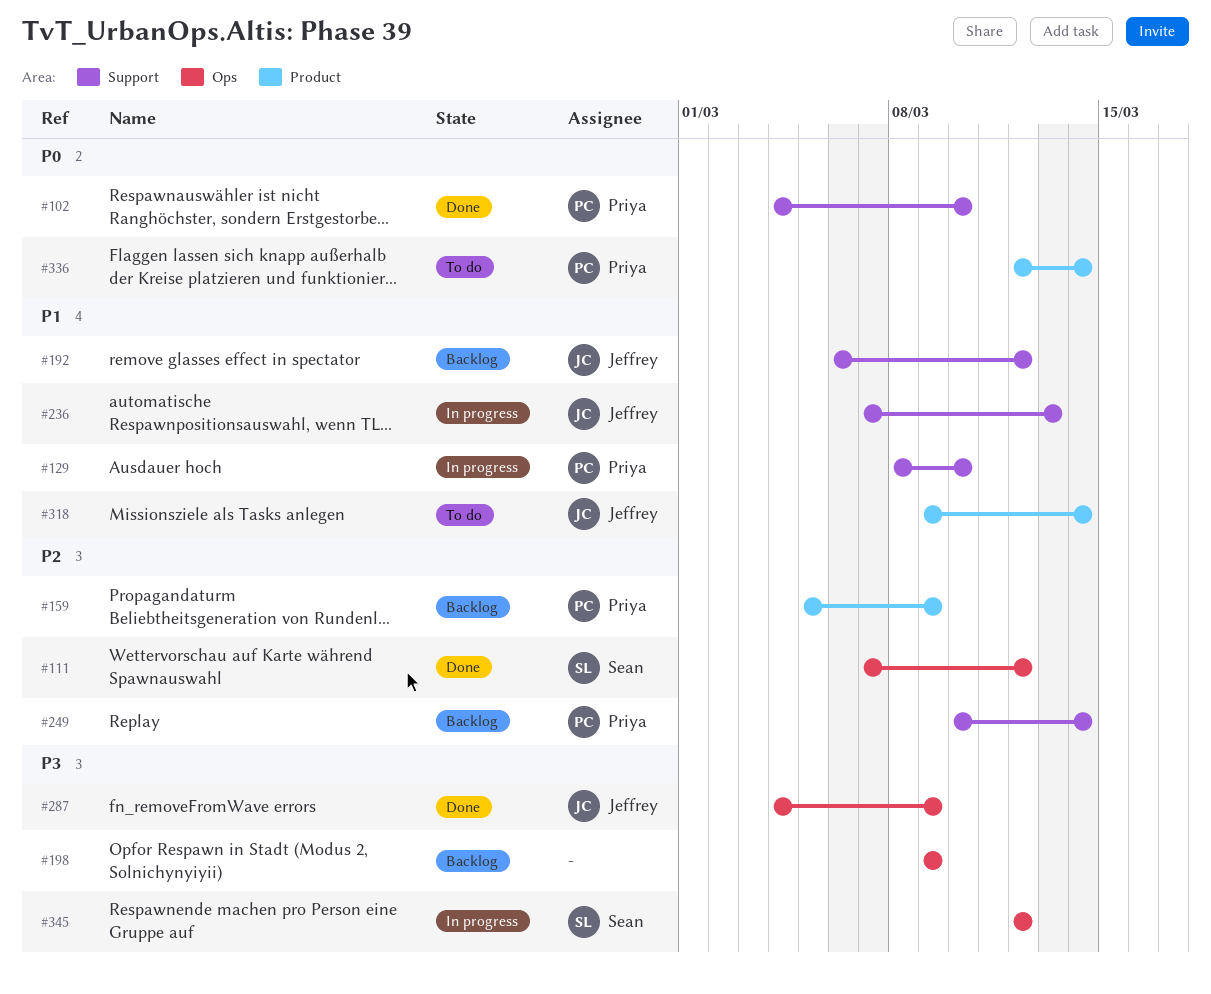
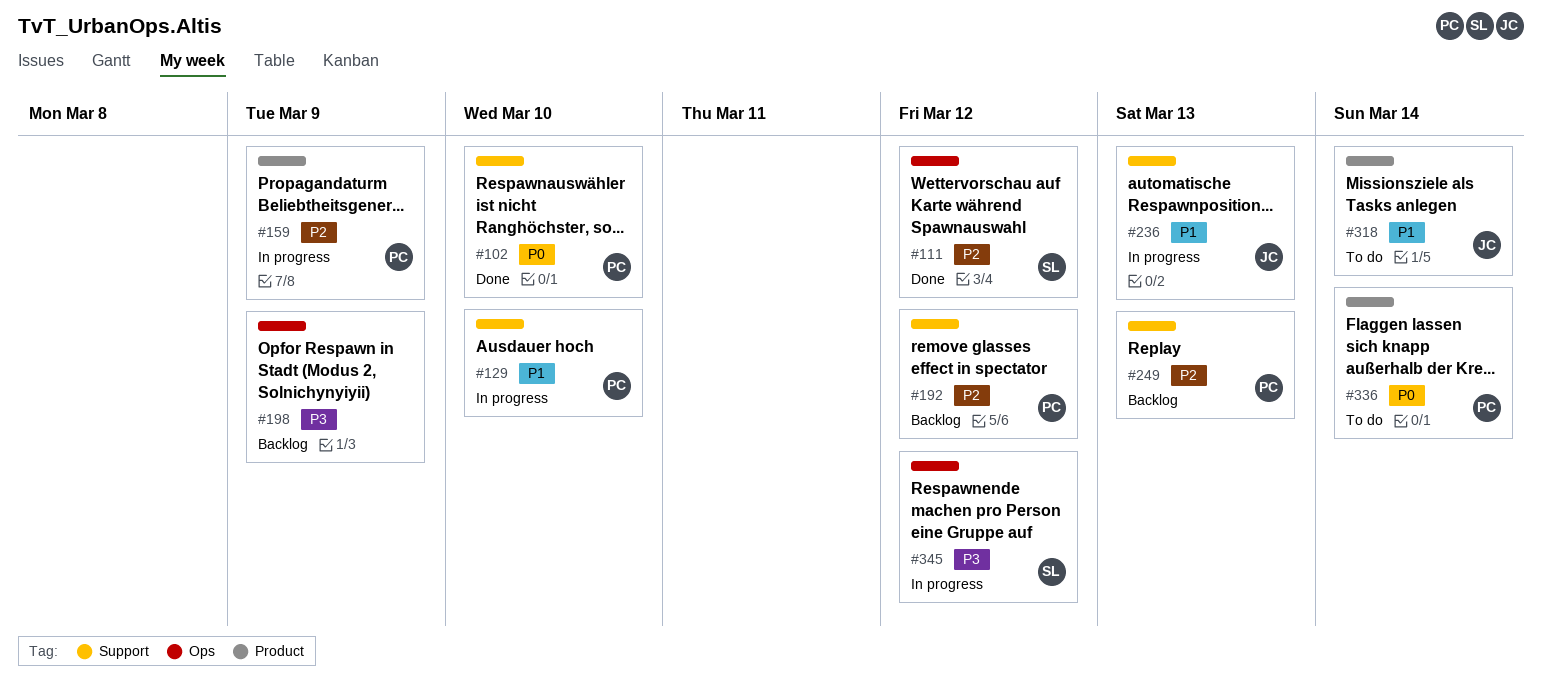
#159, status: Backlog -> In progress
#192, owner: Jeffrey -> Priya
#192, priority: P1 -> P2
#249, due: Mar 14 -> Mar 13
#287: present -> none

